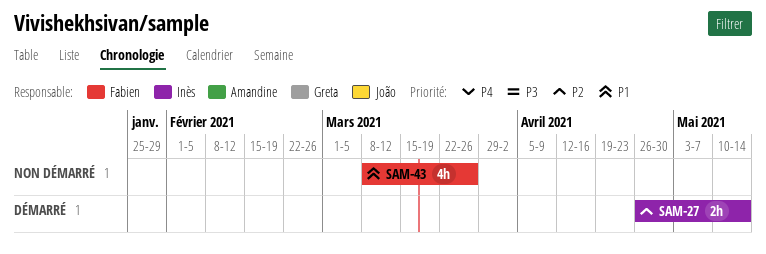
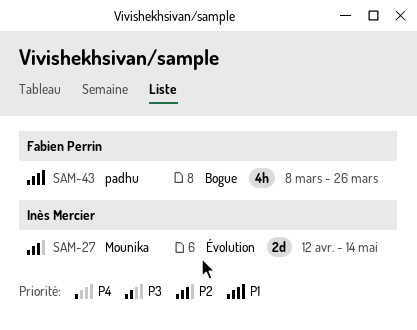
SAM-27, estimate: 2h -> 2d
SAM-27, start: Apr 26 -> Apr 12

